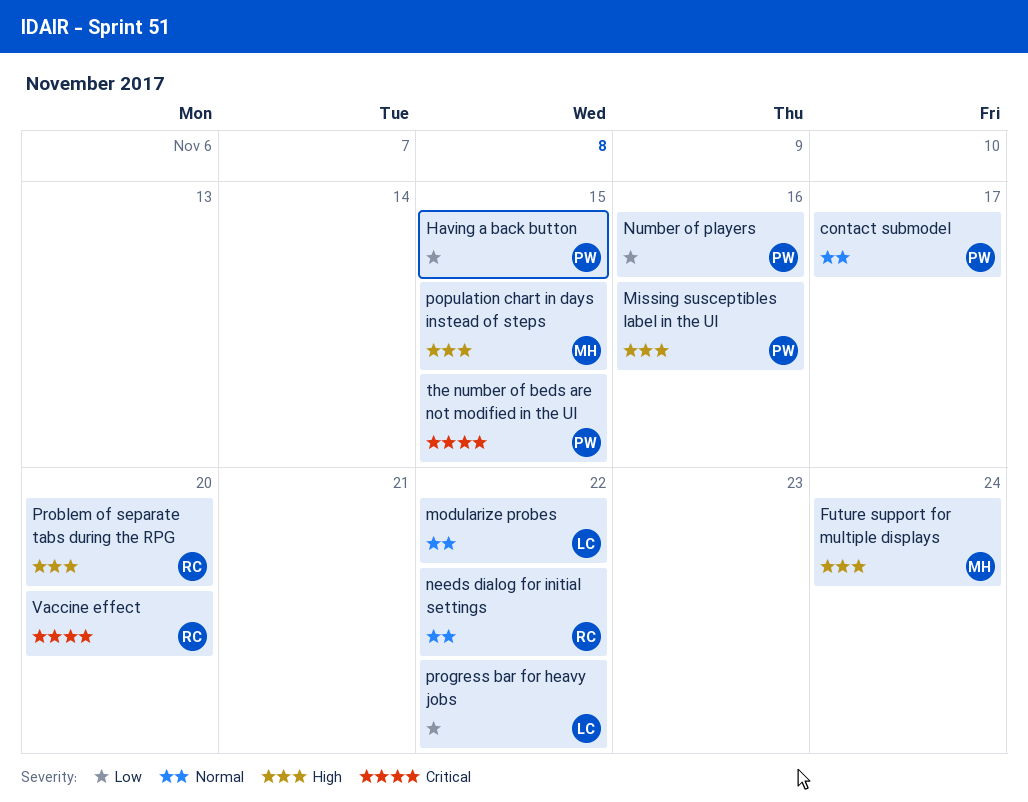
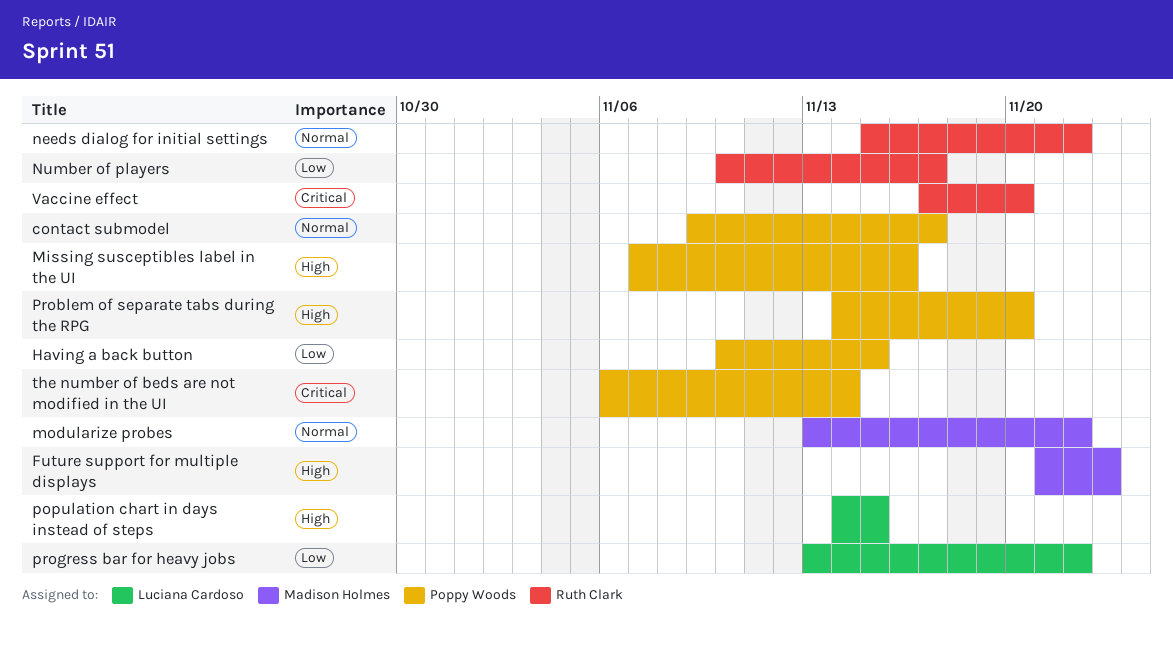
Future support for multiple displays, due: Nov 24 -> Nov 23
modularize probes, owner: Luciana Cardoso -> Madison Holmes
Number of players, owner: Poppy Woods -> Ruth Clark
Number of players, due: Nov 16 -> Nov 17
population chart in days instead of steps, owner: Madison Holmes -> Luciana Cardoso
Problem of separate tabs during the RPG, owner: Ruth Clark -> Poppy Woods
the number of beds are not modified in the UI, due: Nov 15 -> Nov 14

